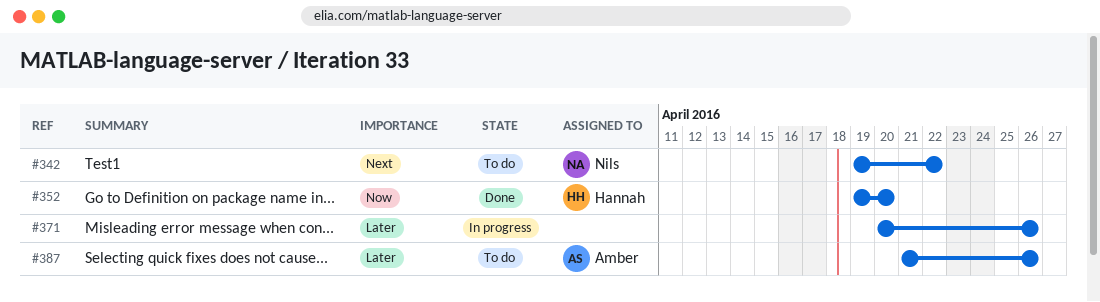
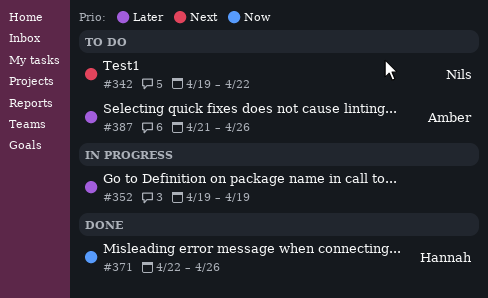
#352, status: Done -> In progress
#352, owner: Hannah -> none
#352, priority: Now -> Later
#352, due: Apr 20 -> Apr 19
#371, status: In progress -> Done
#371, owner: none -> Hannah
#371, priority: Later -> Now
#371, start: Apr 20 -> Apr 22

